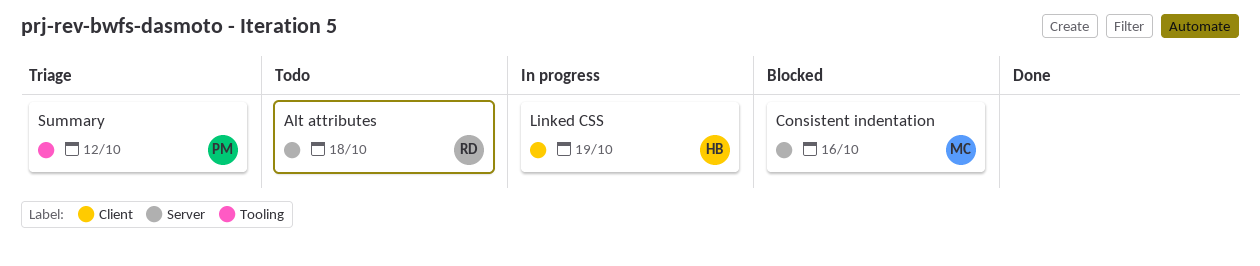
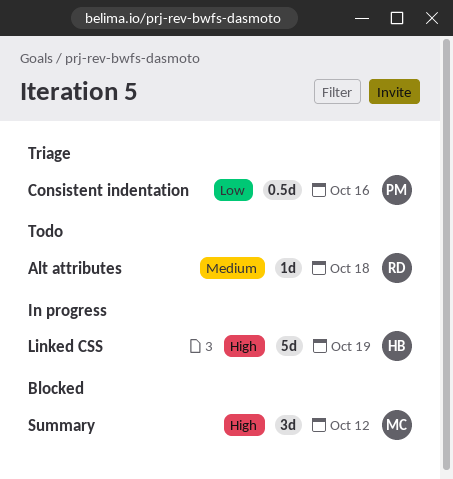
Consistent indentation, status: Blocked -> Triage
Consistent indentation, owner: MC -> PM
Summary, status: Triage -> Blocked
Summary, owner: PM -> MC

